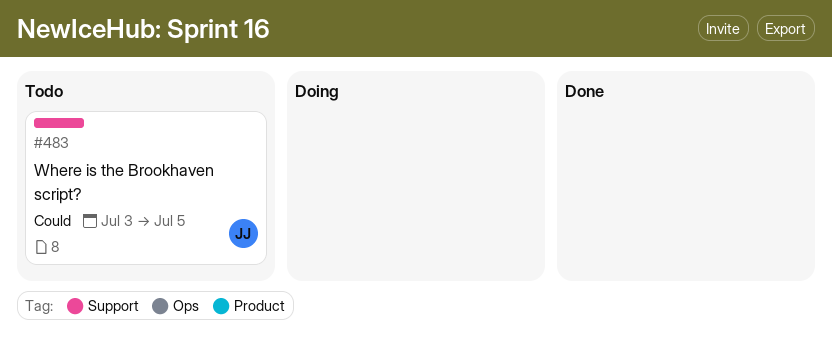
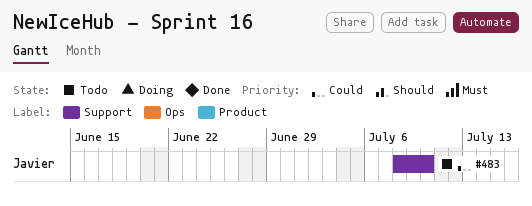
#483, start: Jul 3 -> Jul 8
#483, due: Jul 5 -> Jul 10

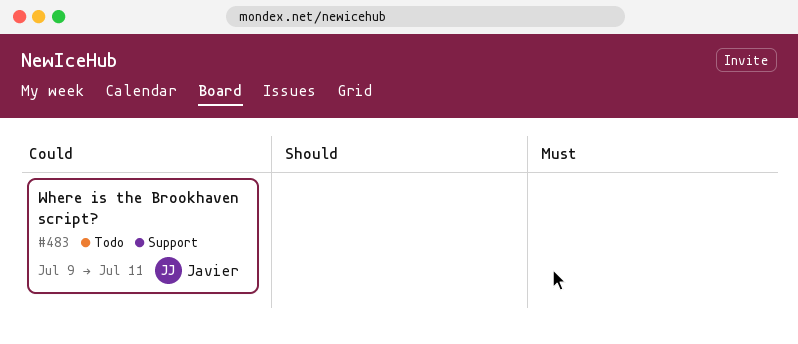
#483, start: Jul 8 -> Jul 9
#483, due: Jul 10 -> Jul 11

